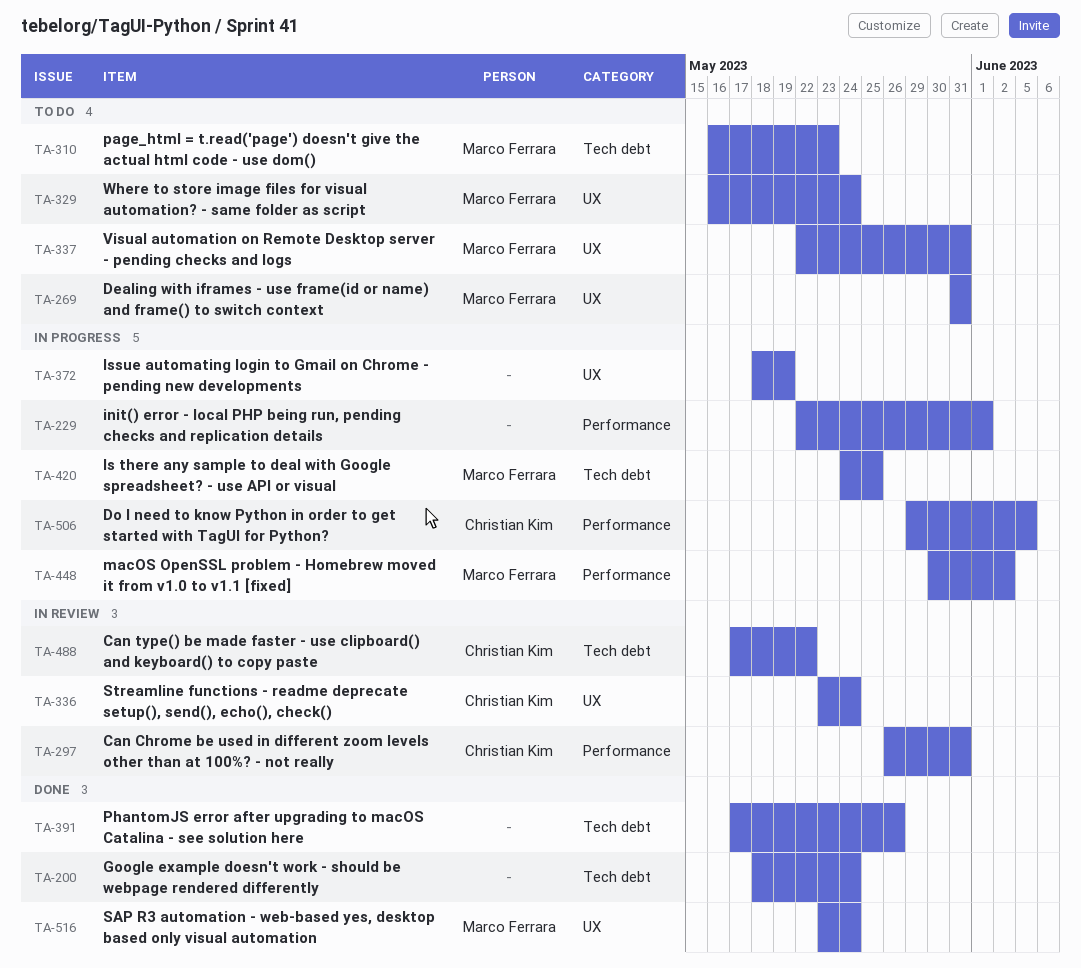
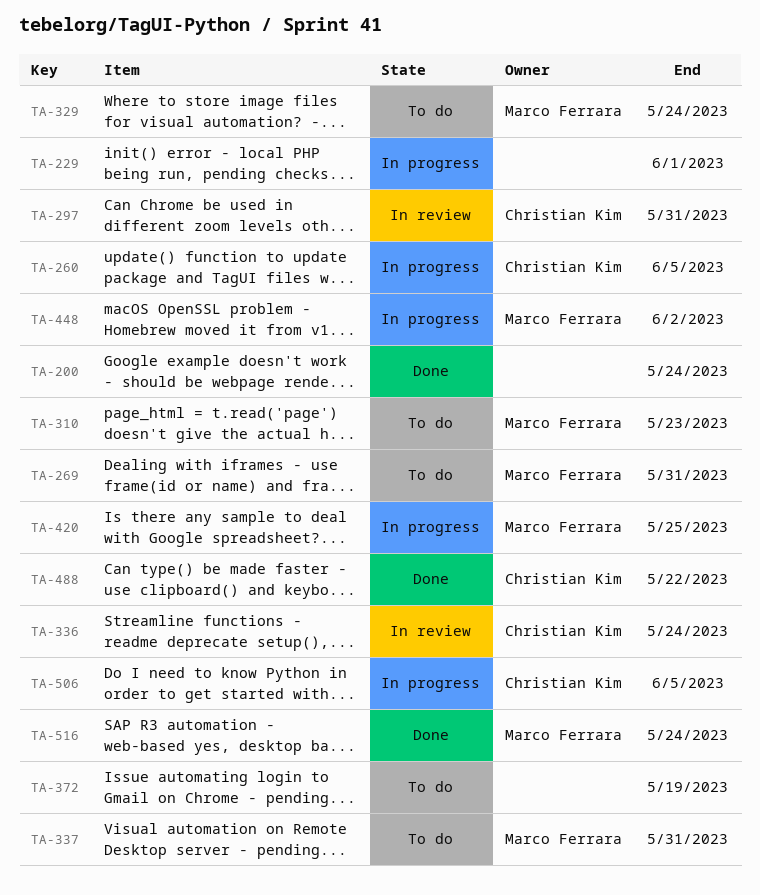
TA-260: none -> present
TA-372, status: In progress -> To do
TA-391: present -> none
TA-488, status: In review -> Done

